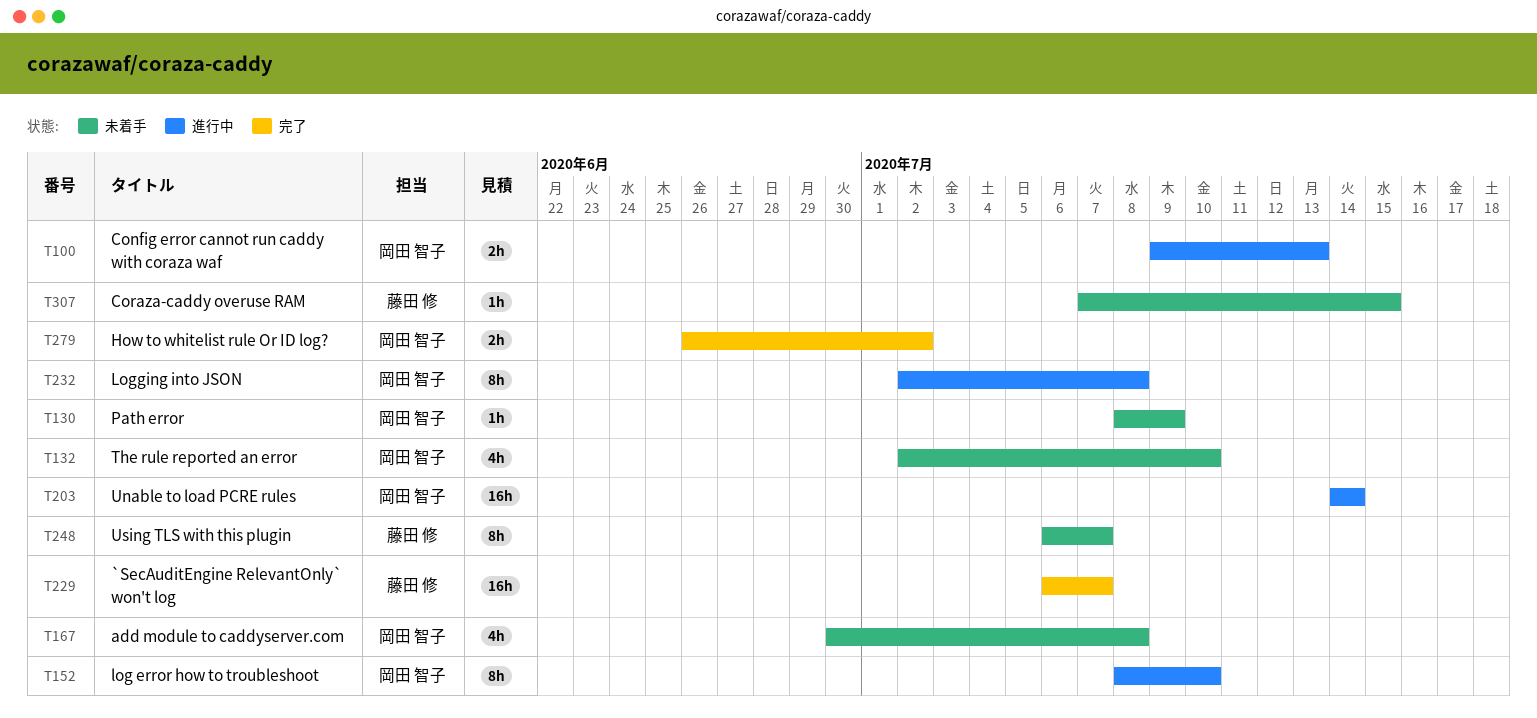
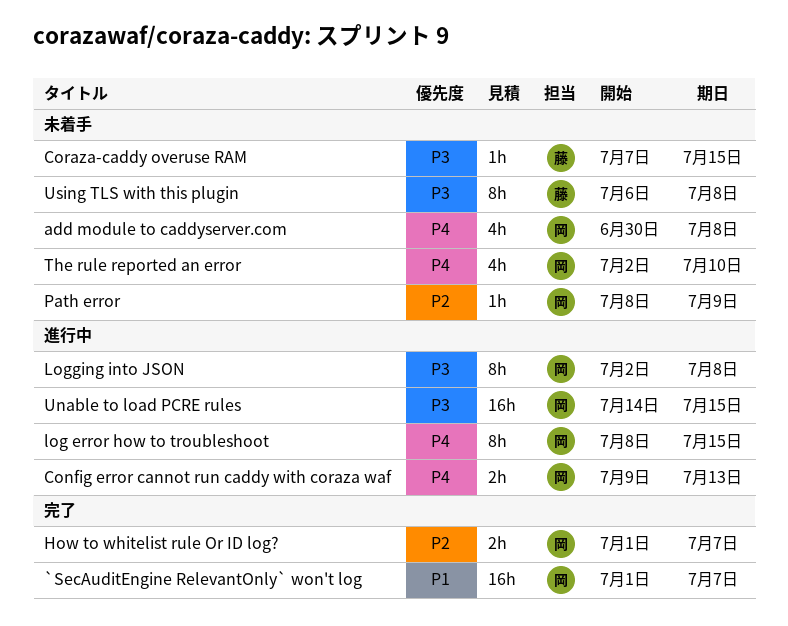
`SecAuditEngine RelevantOnly` won't log, owner: 藤田 修 -> 岡田 智子
`SecAuditEngine RelevantOnly` won't log, start: Jul 6 -> Jul 1
How to whitelist rule Or ID log?, start: Jun 26 -> Jul 1
How to whitelist rule Or ID log?, due: Jul 2 -> Jul 7
log error how to troubleshoot, due: Jul 10 -> Jul 15
Unable to load PCRE rules, due: Jul 14 -> Jul 15
Using TLS with this plugin, due: Jul 7 -> Jul 8

